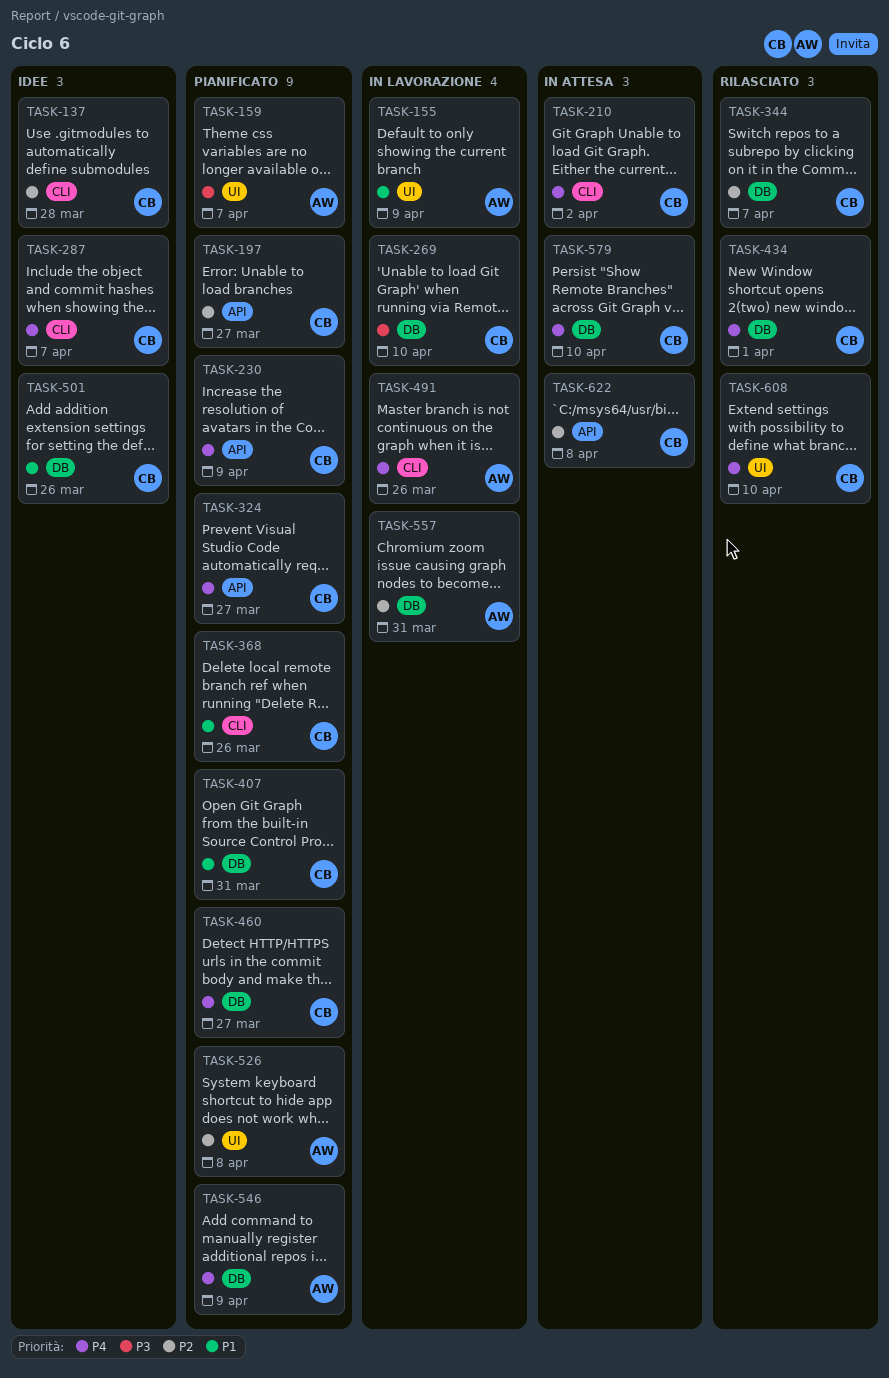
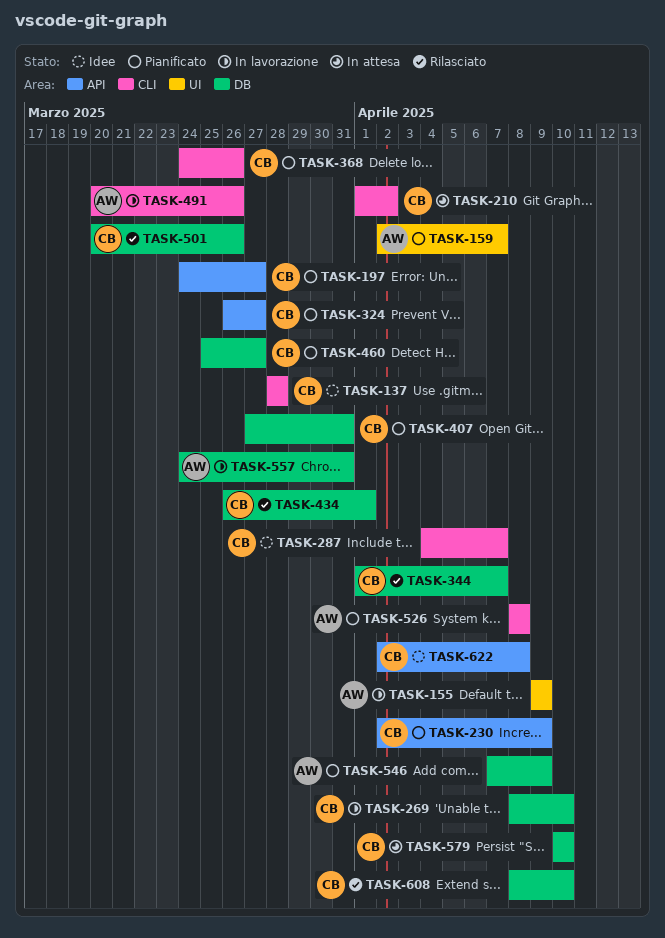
TASK-501, status: Idee -> Rilasciato
TASK-526, label: UI -> CLI
TASK-608, label: UI -> DB
TASK-622, status: In attesa -> Idee

